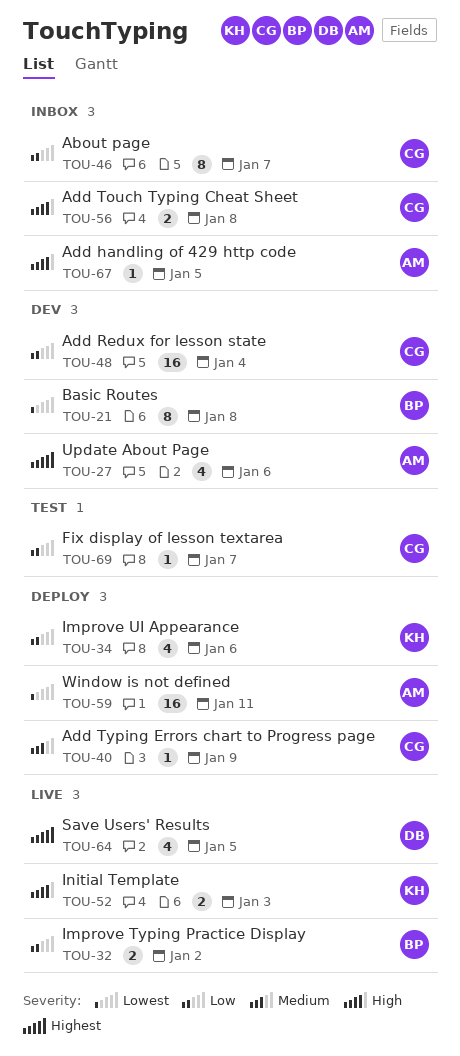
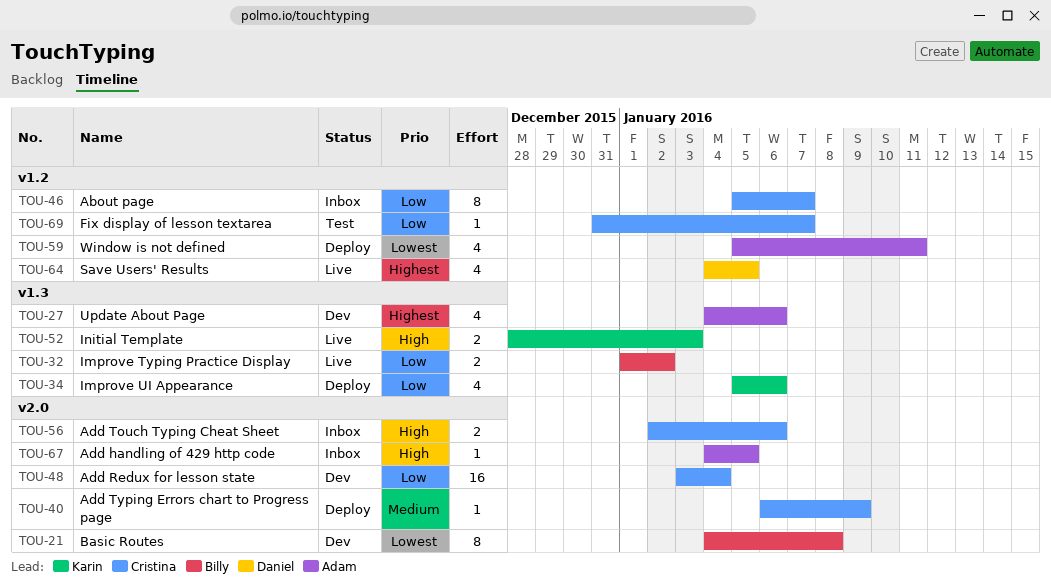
TOU-56, due: Jan 8 -> Jan 6
TOU-59, estimate: 16 -> 4

